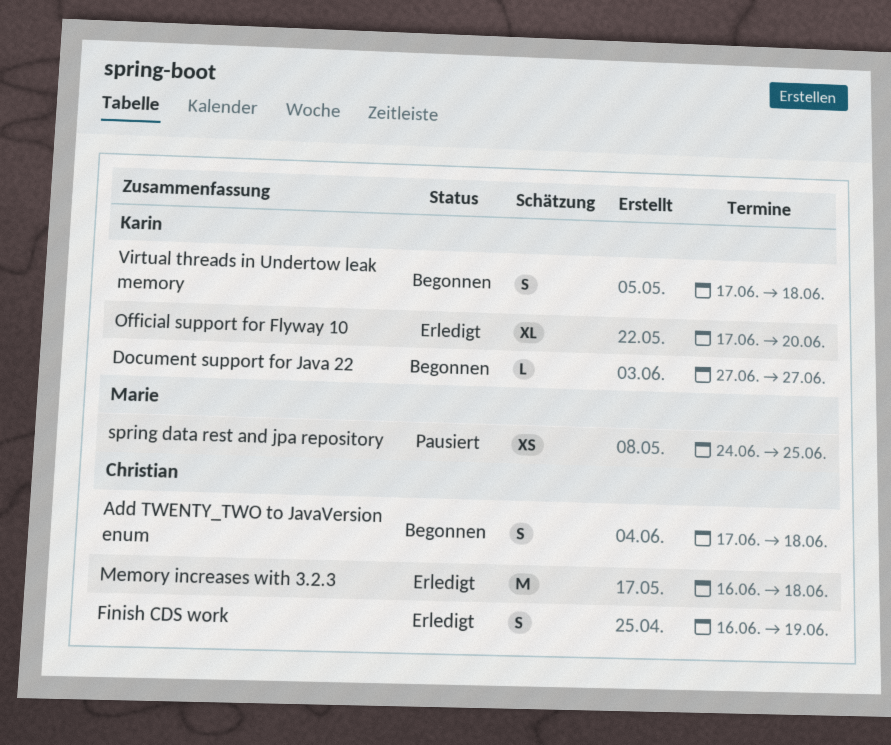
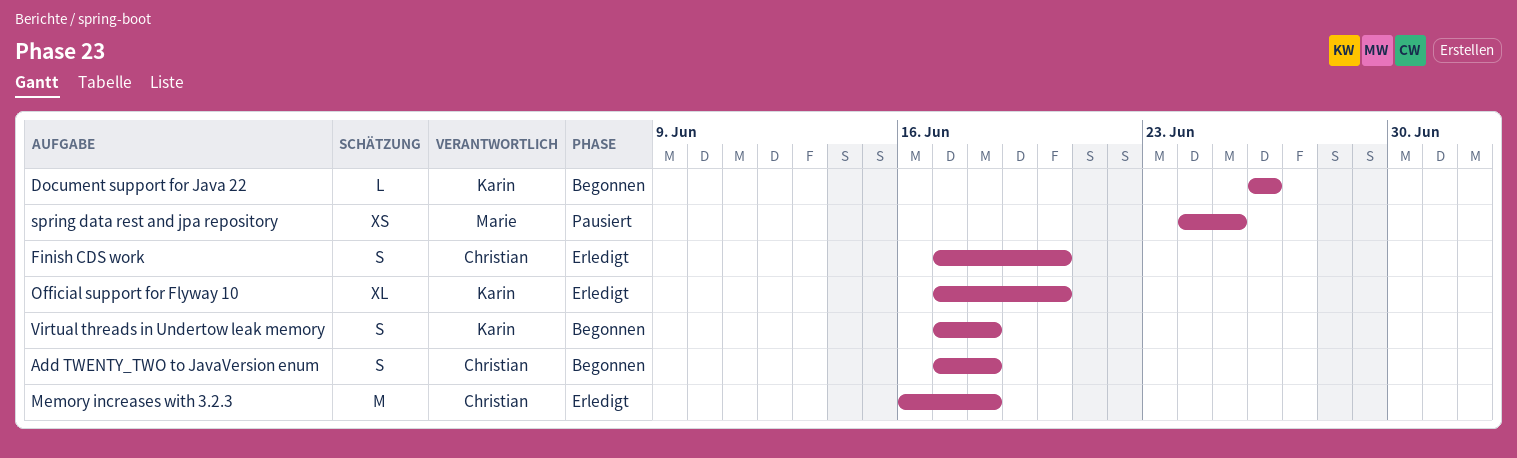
Document support for Java 22, start: Jun 27 -> Jun 26
Document support for Java 22, due: Jun 27 -> Jun 26
Finish CDS work, start: Jun 16 -> Jun 17
Finish CDS work, due: Jun 19 -> Jun 20

